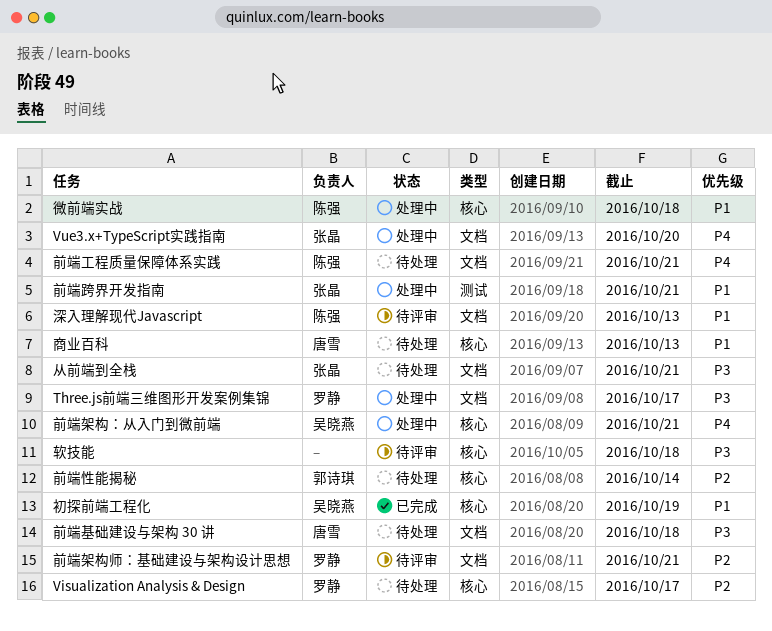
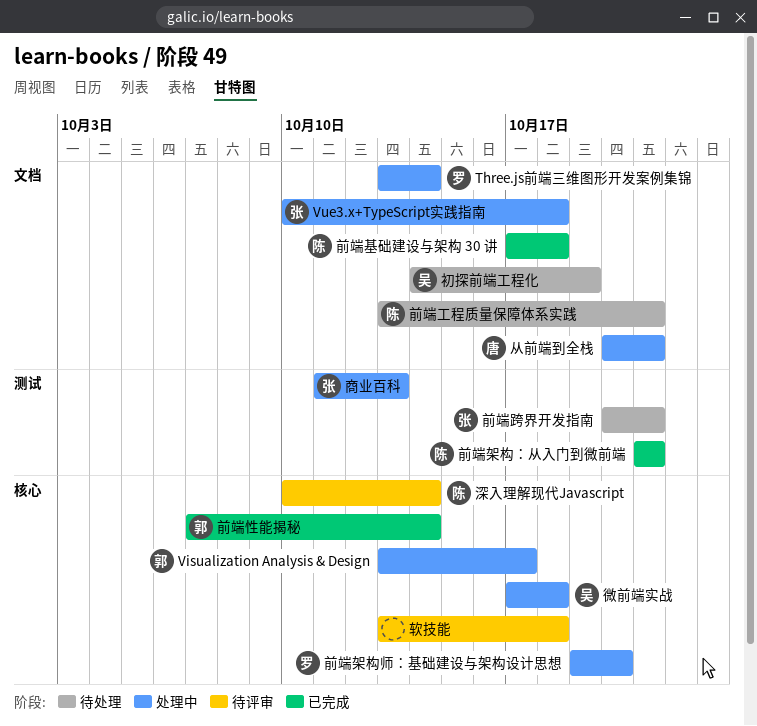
Three.js前端三维图形开发案例集锦, due: Oct 17 -> Oct 14
Visualization Analysis & Design, status: 待处理 -> 处理中
Visualization Analysis & Design, owner: 罗静 -> 郭诗琪
Vue3.x+TypeScript实践指南, due: Oct 20 -> Oct 18
从前端到全栈, status: 待处理 -> 处理中
从前端到全栈, owner: 张晶 -> 唐雪
初探前端工程化, status: 已完成 -> 待处理
初探前端工程化, label: 核心 -> 文档
前端基础建设与架构 30 讲, status: 待处理 -> 已完成
前端基础建设与架构 30 讲, owner: 唐雪 -> 陈强
前端性能揭秘, status: 待处理 -> 已完成
前端架构师：基础建设与架构设计思想, status: 待评审 -> 处理中
前端架构师：基础建设与架构设计思想, label: 文档 -> 核心
前端架构师：基础建设与架构设计思想, due: Oct 21 -> Oct 20
前端架构：从入门到微前端, status: 处理中 -> 已完成
前端架构：从入门到微前端, owner: 吴晓燕 -> 陈强
前端架构：从入门到微前端, label: 核心 -> 测试
前端跨界开发指南, status: 处理中 -> 待处理
商业百科, status: 待处理 -> 处理中
商业百科, owner: 唐雪 -> 张晶
商业百科, label: 核心 -> 测试
微前端实战, owner: 陈强 -> 吴晓燕
深入理解现代Javascript, label: 文档 -> 核心
深入理解现代Javascript, due: Oct 13 -> Oct 14

